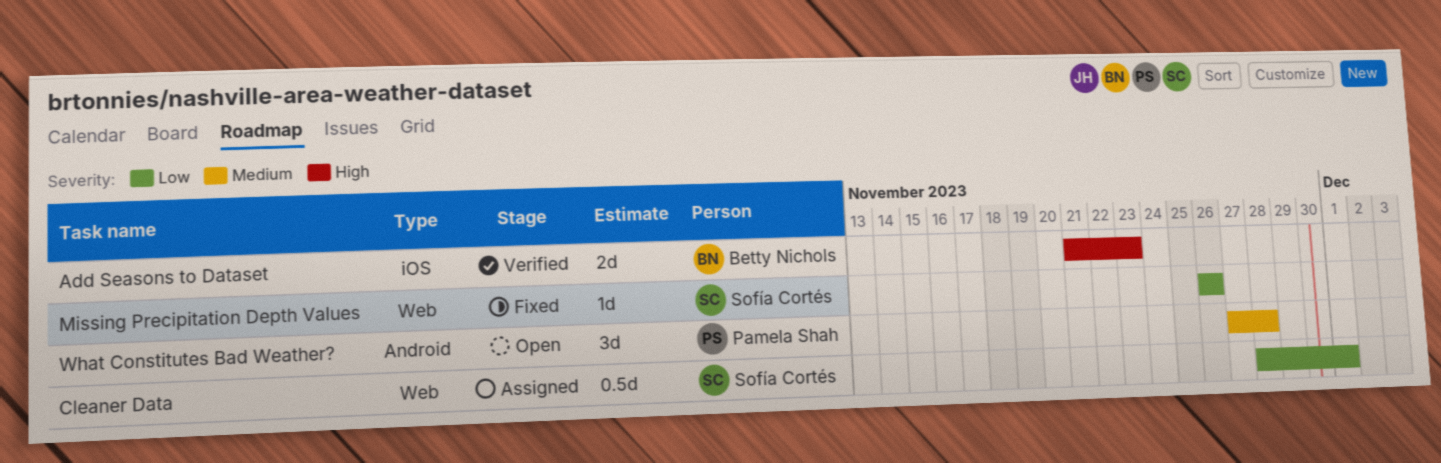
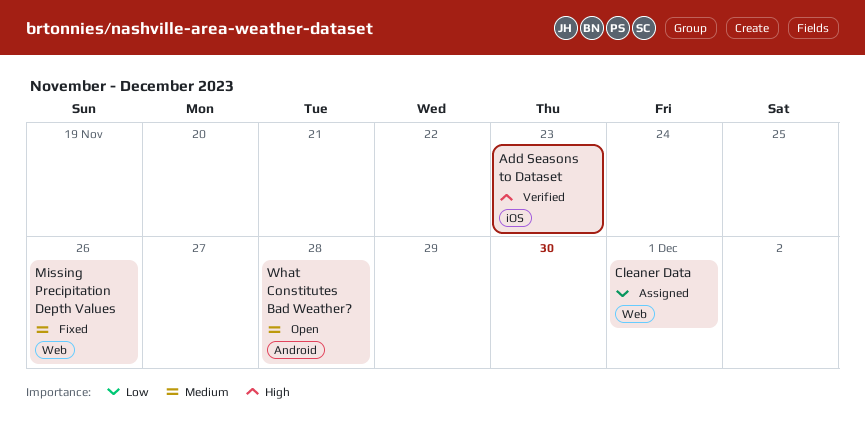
Missing Precipitation Depth Values, priority: Low -> Medium

